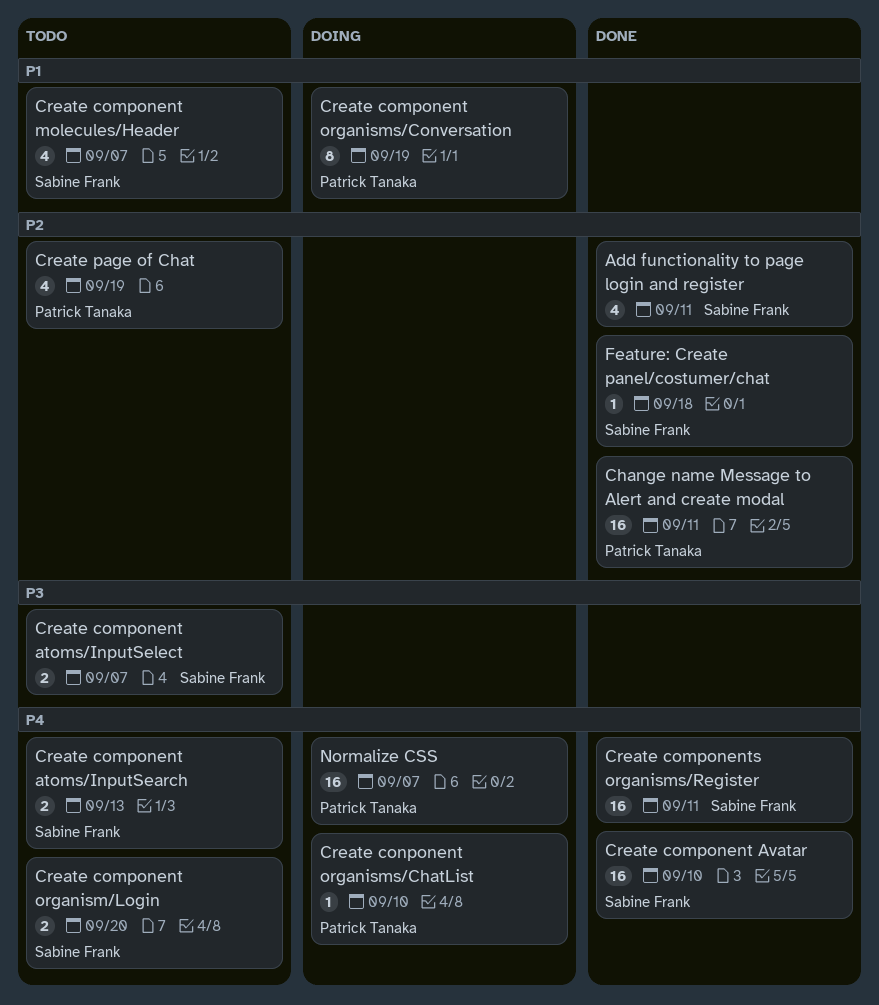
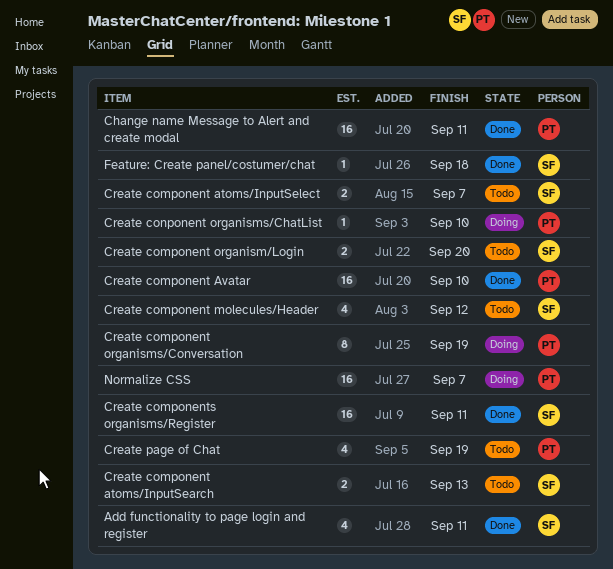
Create component Avatar, owner: Sabine Frank -> Patrick Tanaka
Create component molecules/Header, due: Sep 7 -> Sep 12

